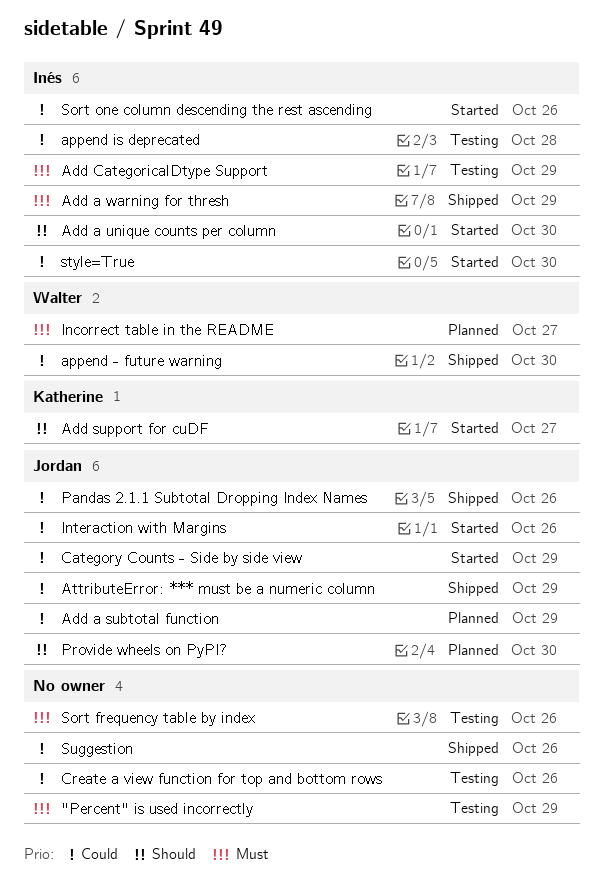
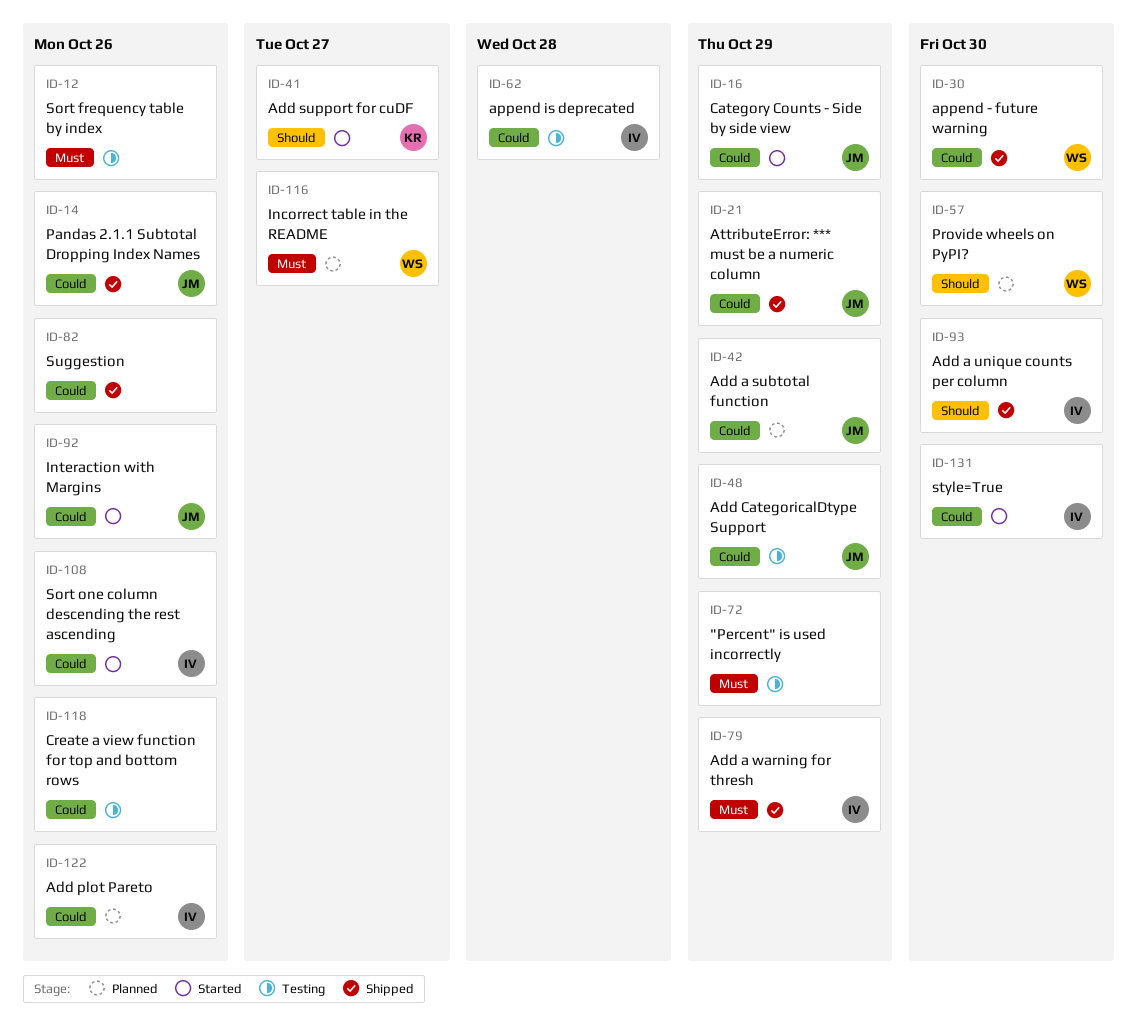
Add a unique counts per column, status: Started -> Shipped
Add CategoricalDtype Support, owner: Inés -> Jordan
Add CategoricalDtype Support, priority: Must -> Could
Add plot Pareto: none -> present
Provide wheels on PyPI?, owner: Jordan -> Walter

